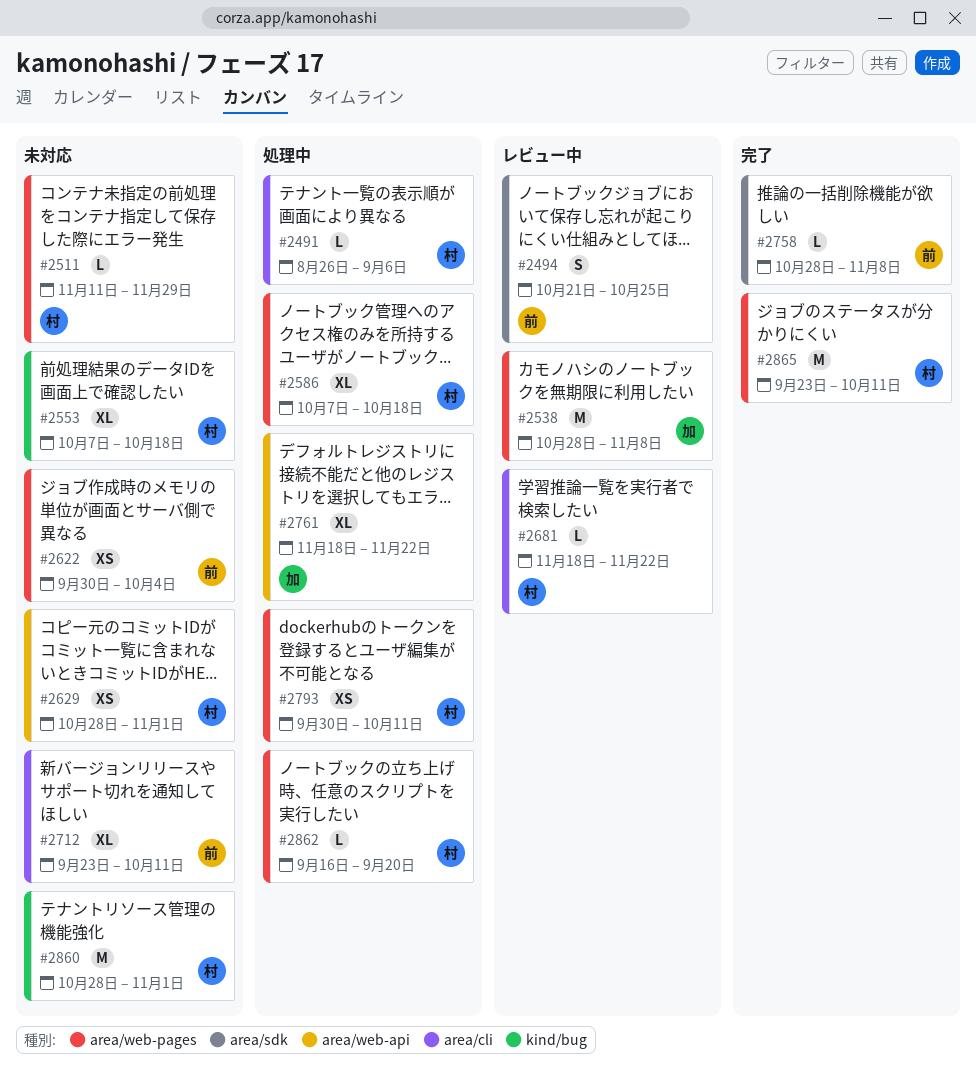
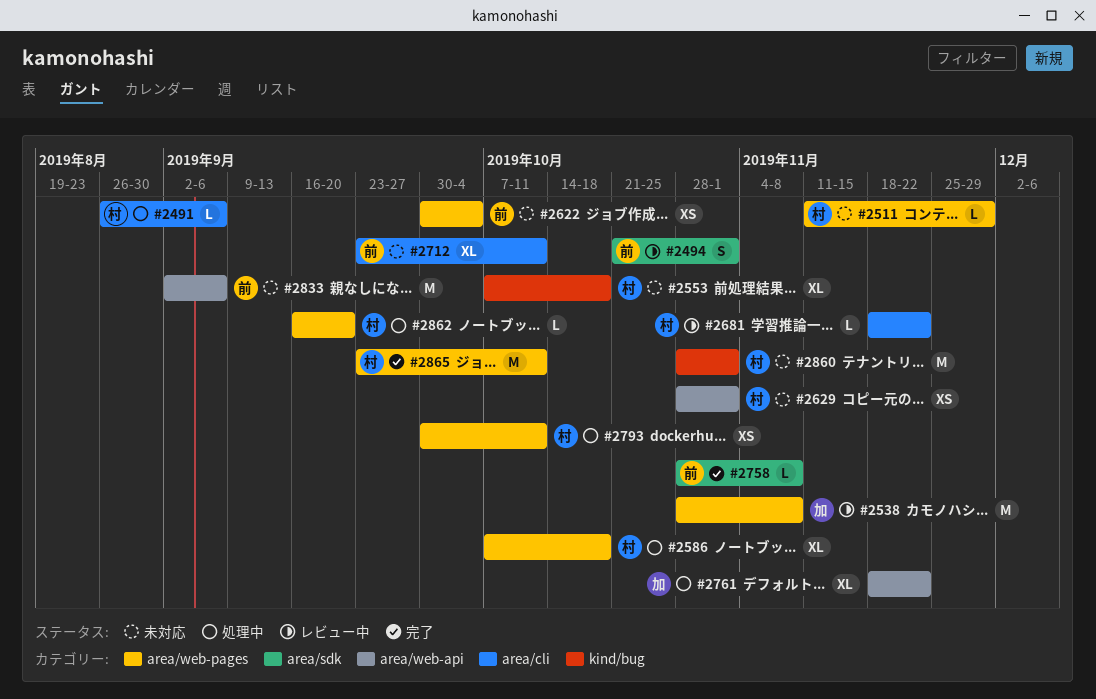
#2494, due: Oct 25 -> Nov 1
#2833: none -> present

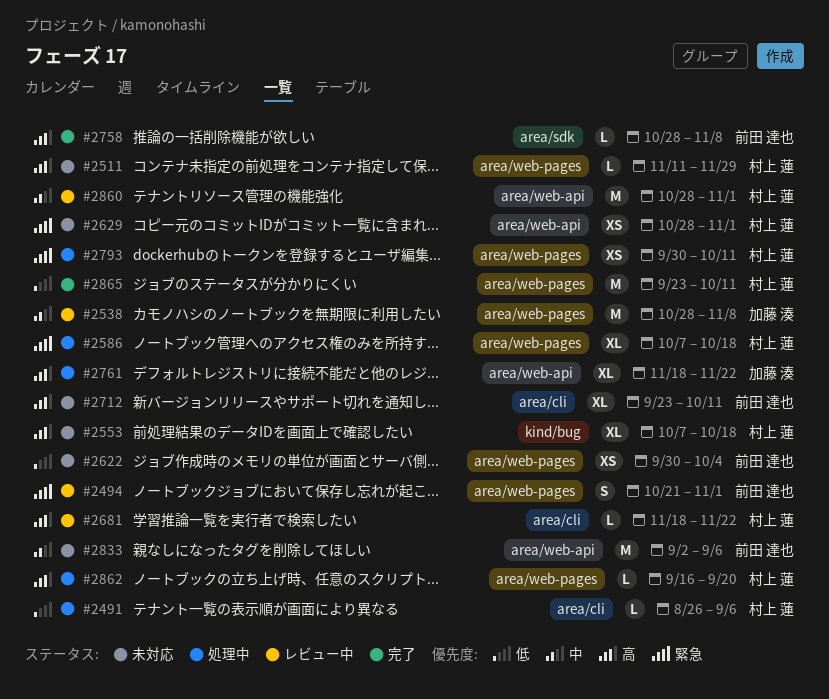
#2494, label: area/sdk -> area/web-pages
#2860, status: 未対応 -> レビュー中
#2860, label: kind/bug -> area/web-api

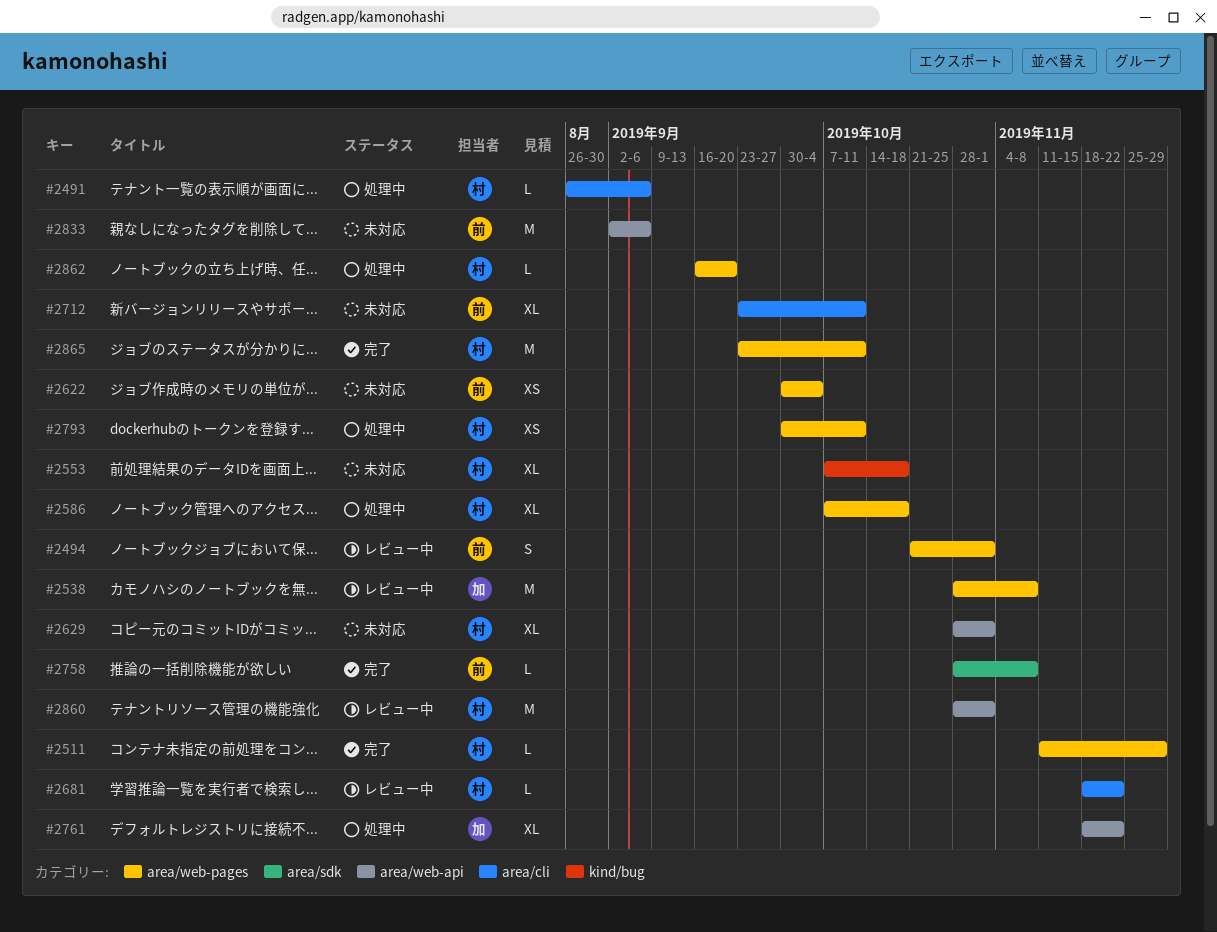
#2511, status: 未対応 -> 完了
#2629, estimate: XS -> XL

